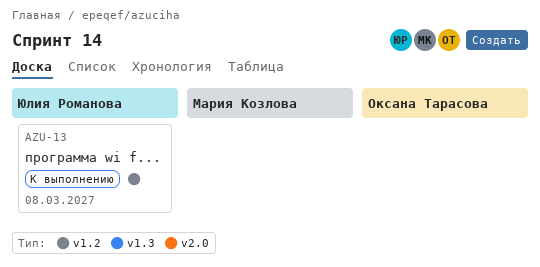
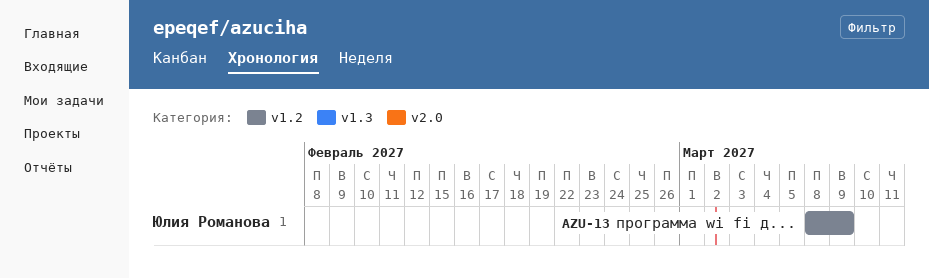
AZU-13, due: Mar 8 -> Mar 9

